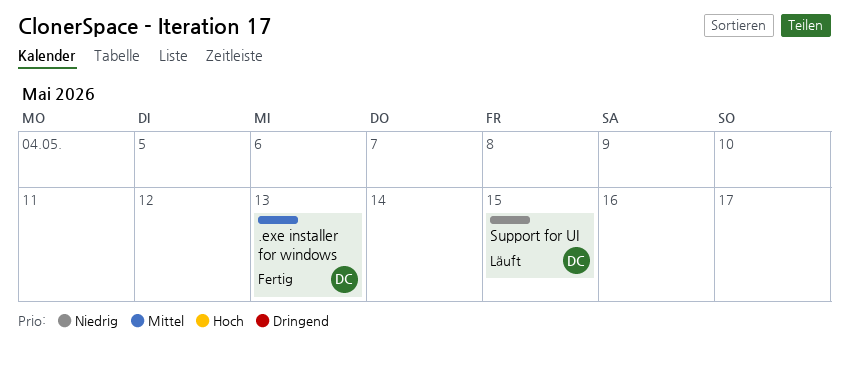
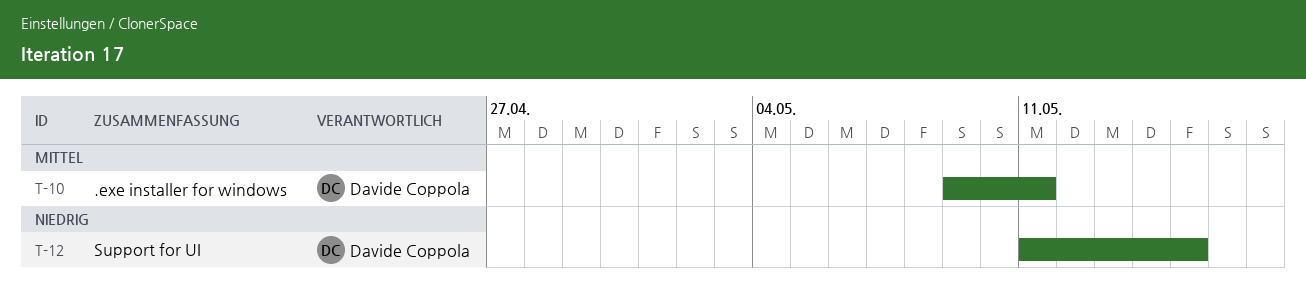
.exe installer for windows, due: May 13 -> May 11

